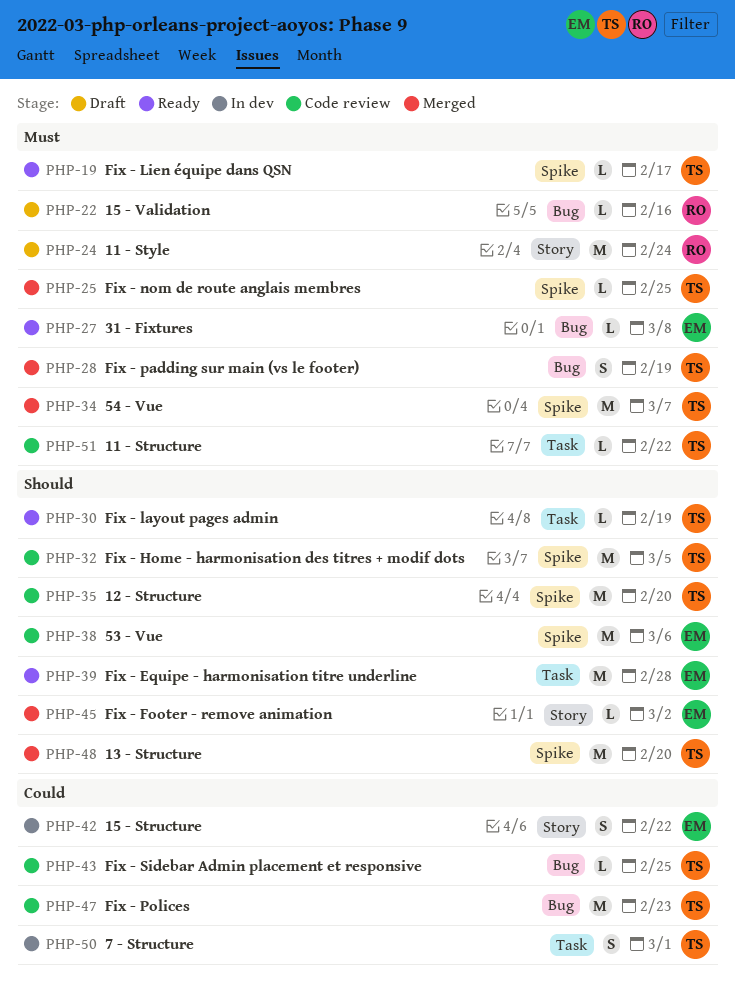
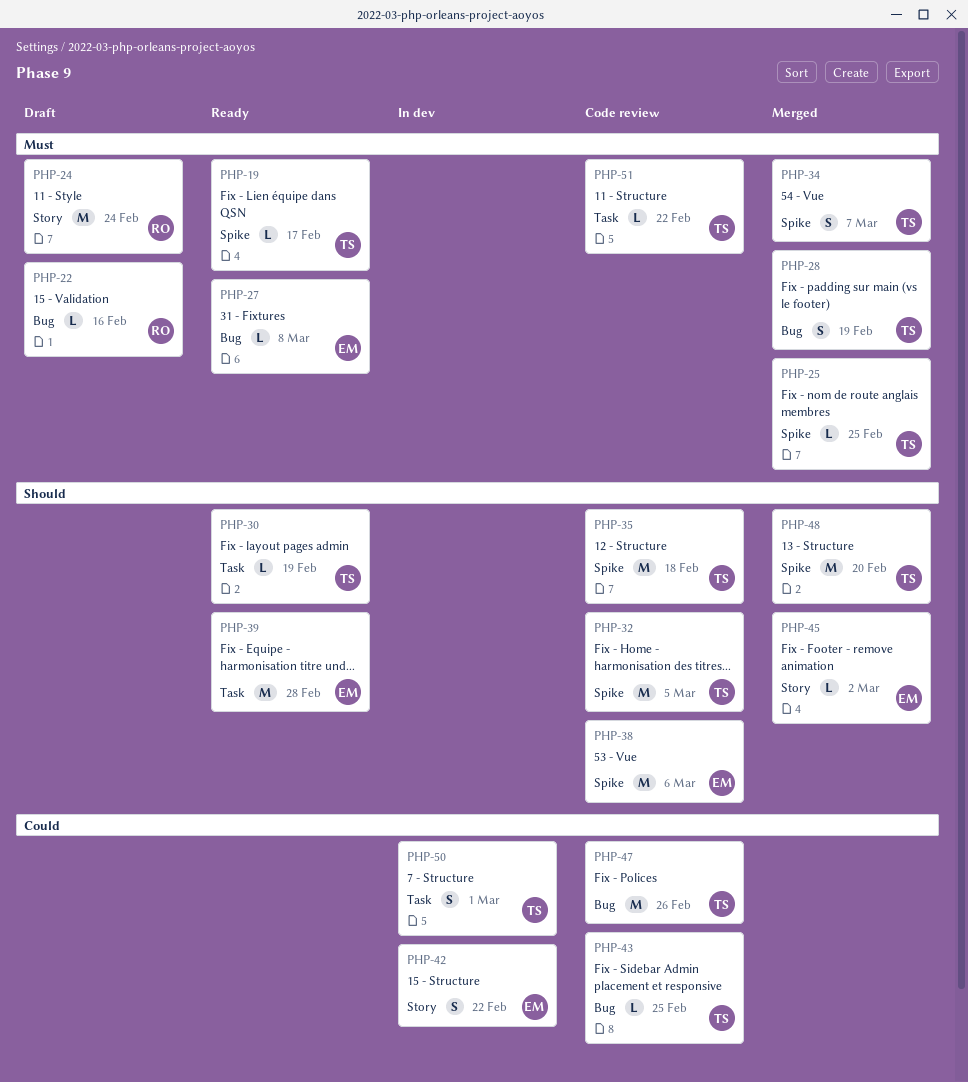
PHP-34, estimate: M -> S
PHP-35, due: Feb 20 -> Feb 18
PHP-47, due: Feb 23 -> Feb 26

